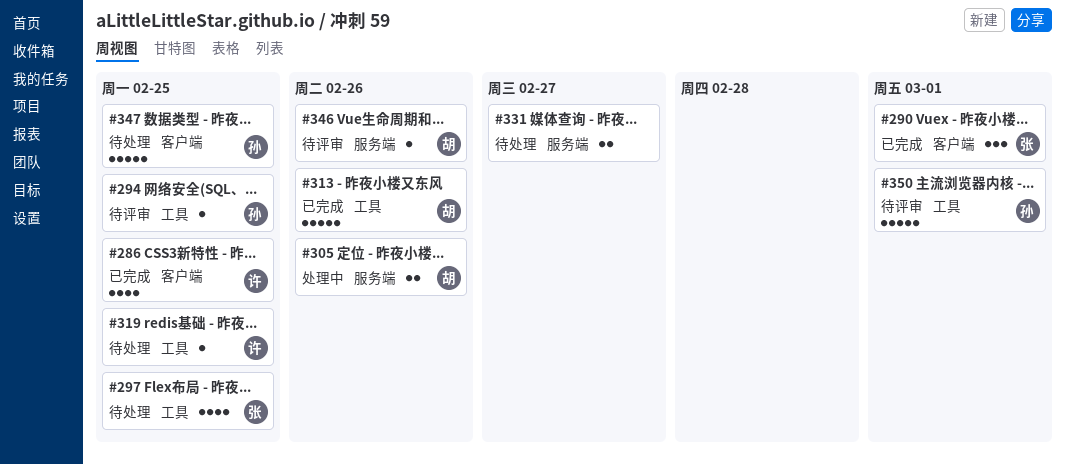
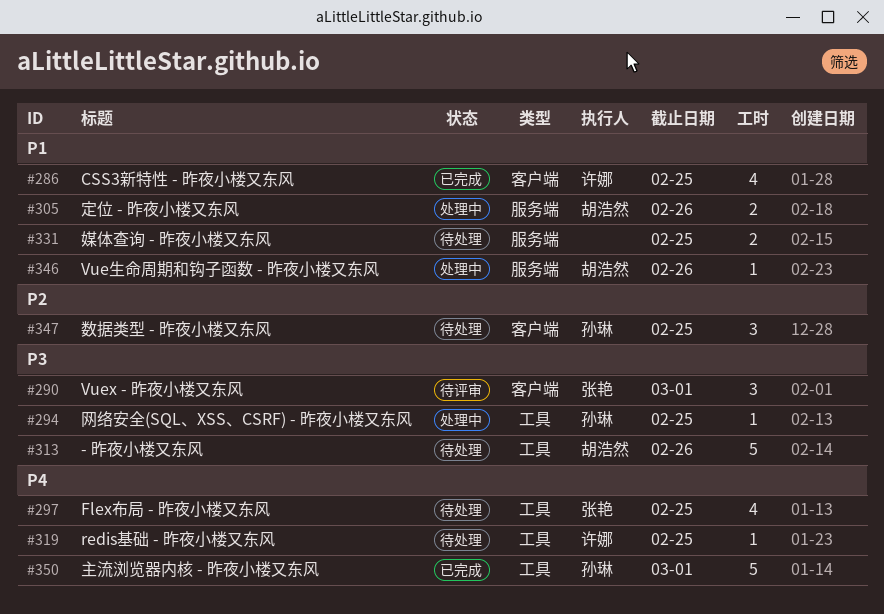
#290, status: 已完成 -> 待评审
#294, status: 待评审 -> 处理中
#313, status: 已完成 -> 待处理
#331, due: Feb 27 -> Feb 25
#346, status: 待评审 -> 处理中
#347, estimate: 5 -> 3
#350, status: 待评审 -> 已完成

